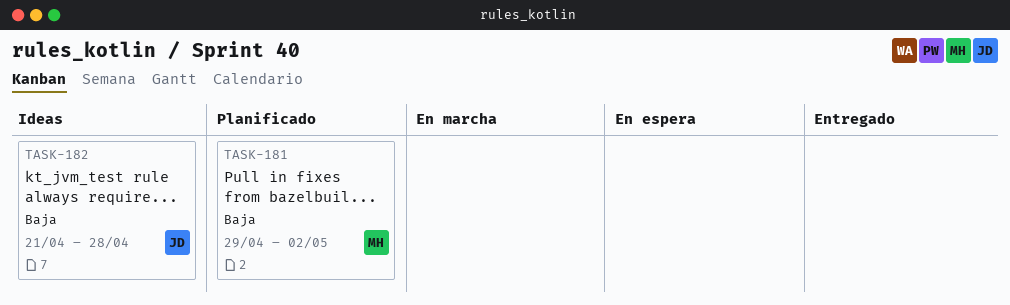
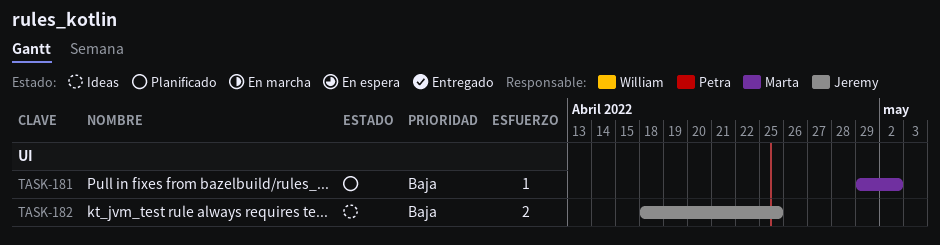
TASK-182, start: Apr 21 -> Apr 18
TASK-182, due: Apr 28 -> Apr 25

